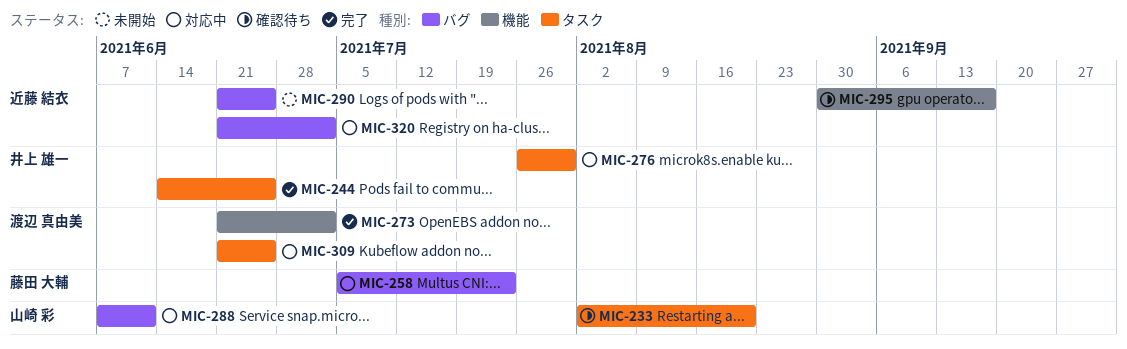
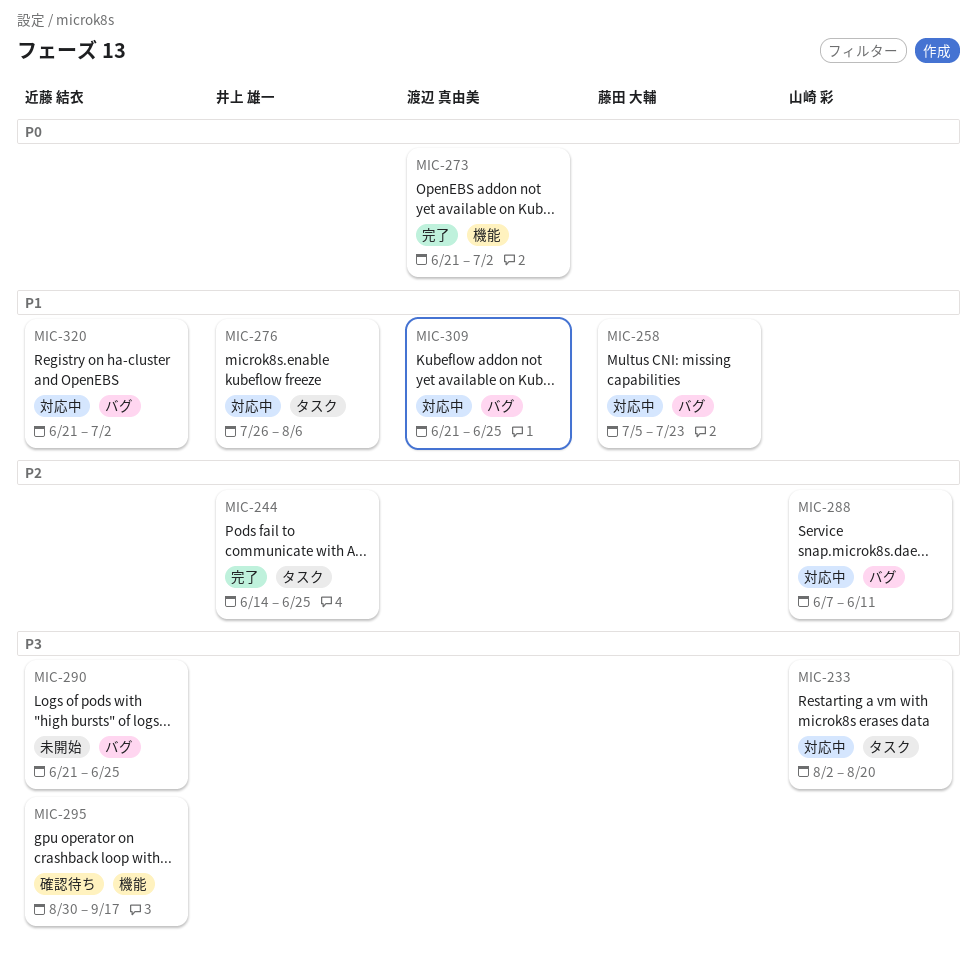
MIC-233, status: 確認待ち -> 対応中
MIC-276, due: Jul 30 -> Aug 6
MIC-309, label: タスク -> バグ

